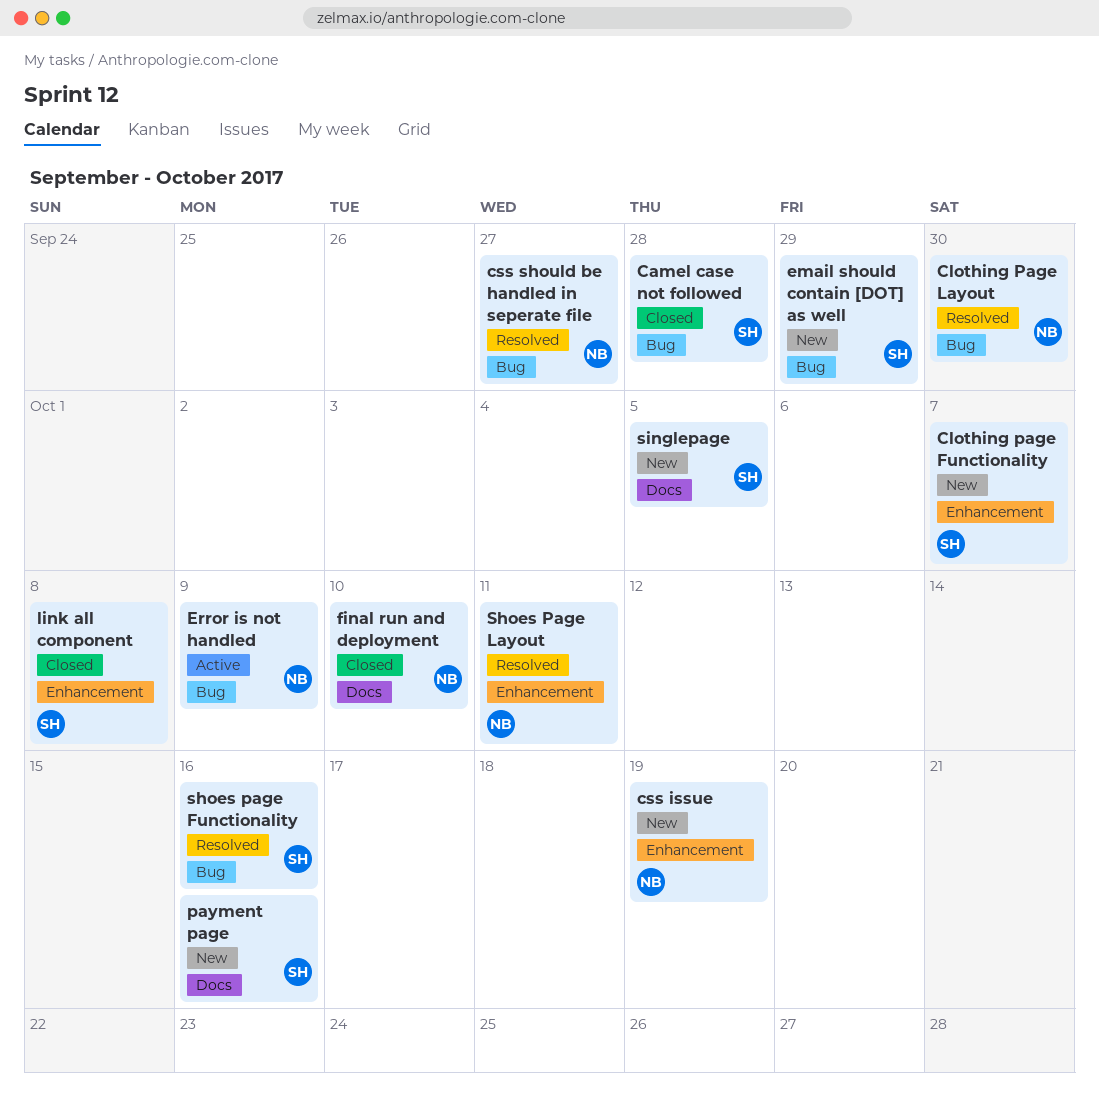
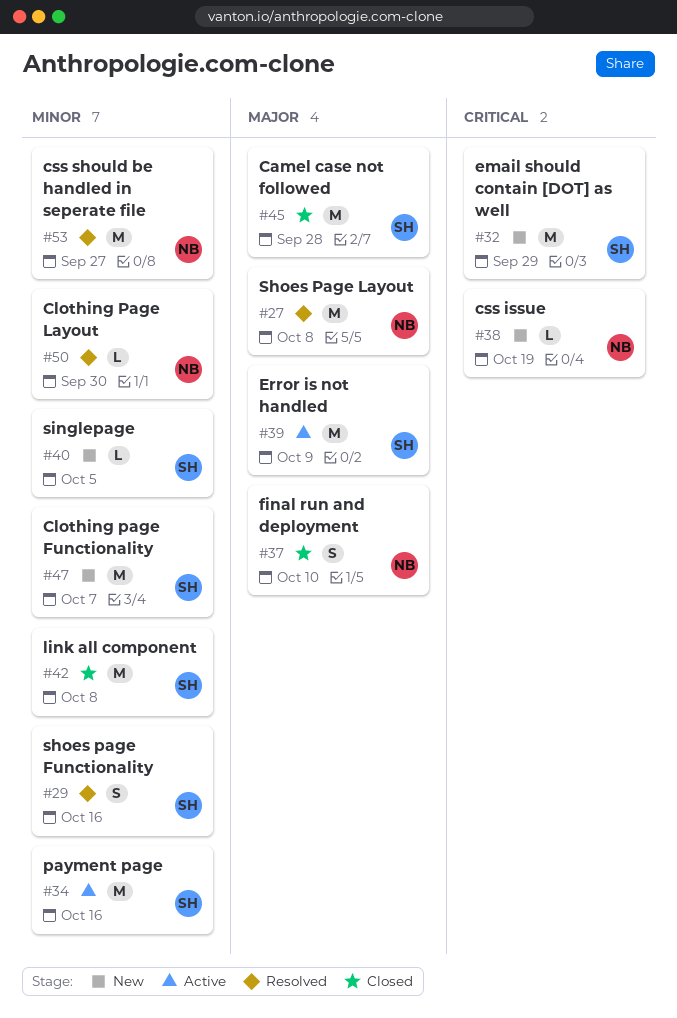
Error is not handled, owner: NB -> SH
payment page, status: New -> Active
Shoes Page Layout, due: Oct 11 -> Oct 8

